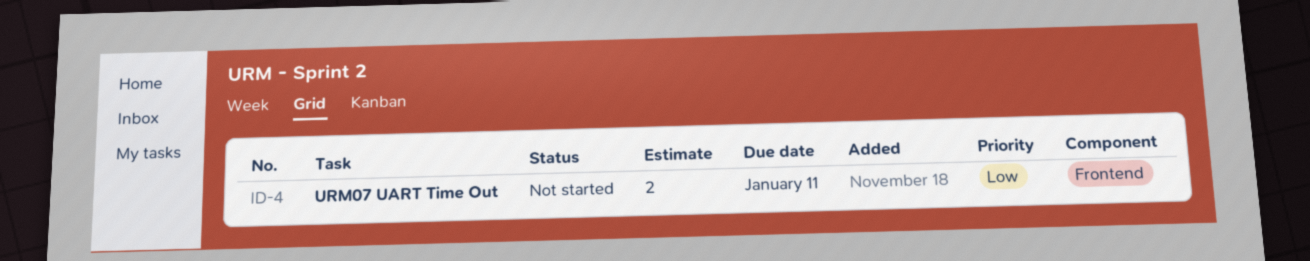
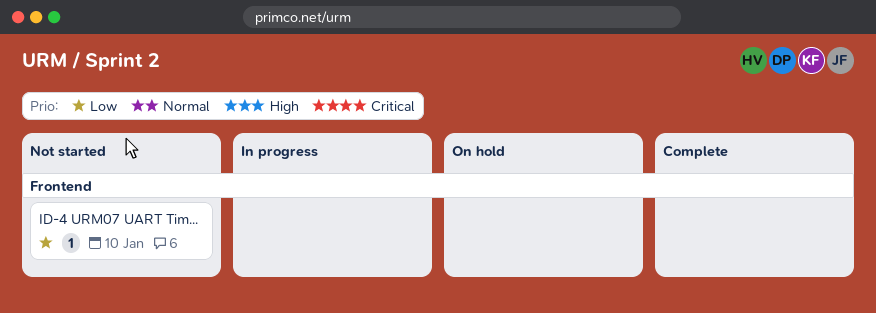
ID-4, estimate: 2 -> 1
ID-4, due: Jan 11 -> Jan 10

